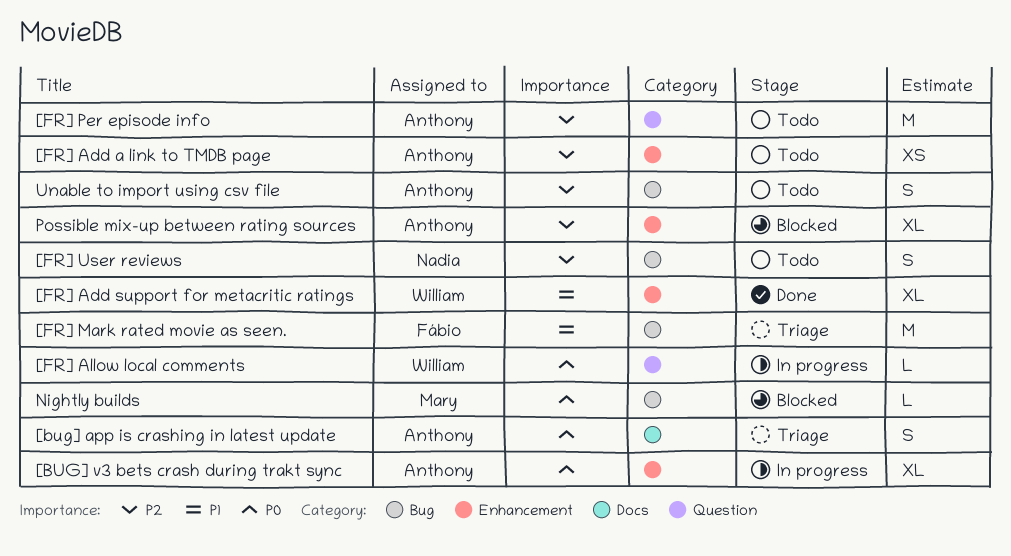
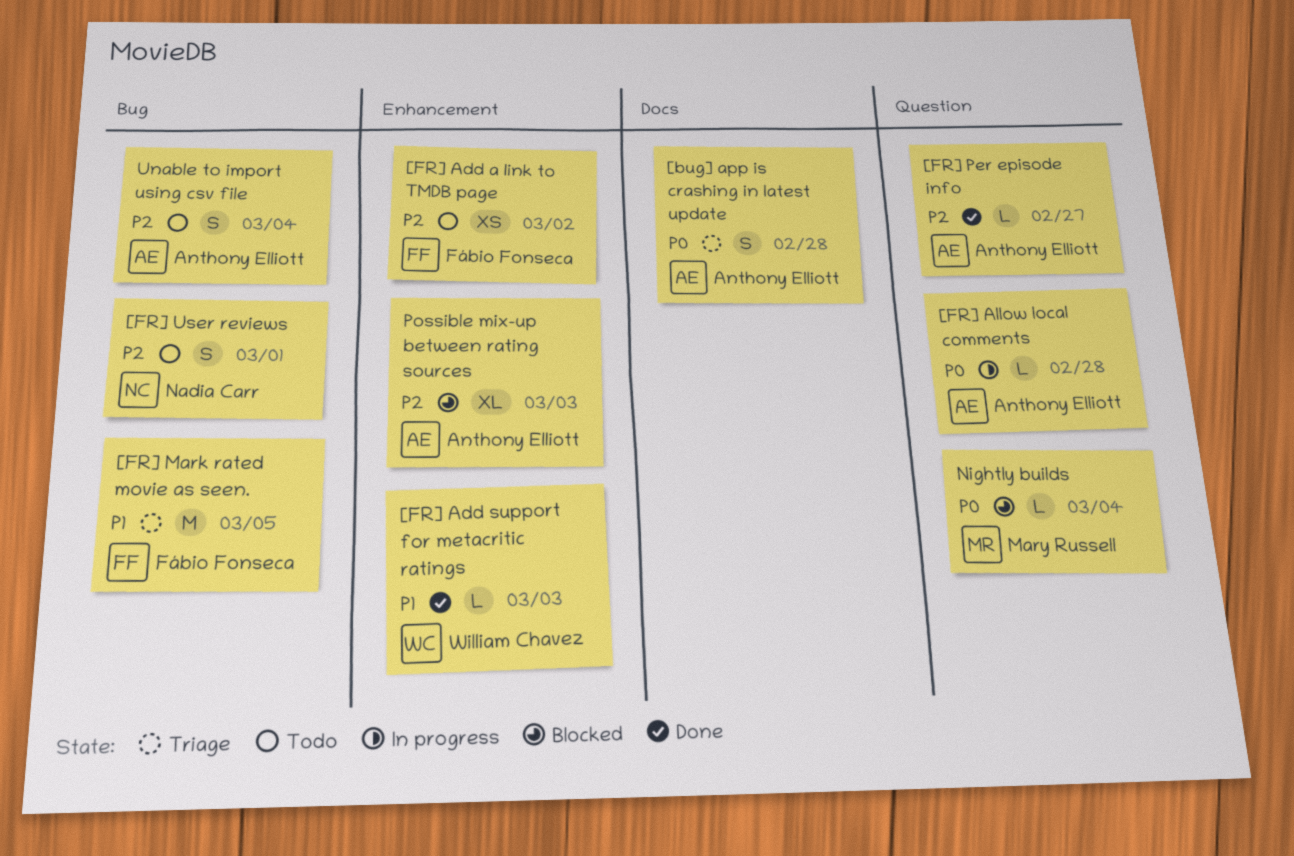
[BUG] v3 bets crash during trakt sync: present -> none
[FR] Add a link to TMDB page, owner: Anthony Elliott -> Fábio Fonseca
[FR] Add support for metacritic ratings, estimate: XL -> L
[FR] Allow local comments, owner: William Chavez -> Anthony Elliott
[FR] Per episode info, status: Todo -> Done
[FR] Per episode info, estimate: M -> L
Nightly builds, label: Bug -> Question

